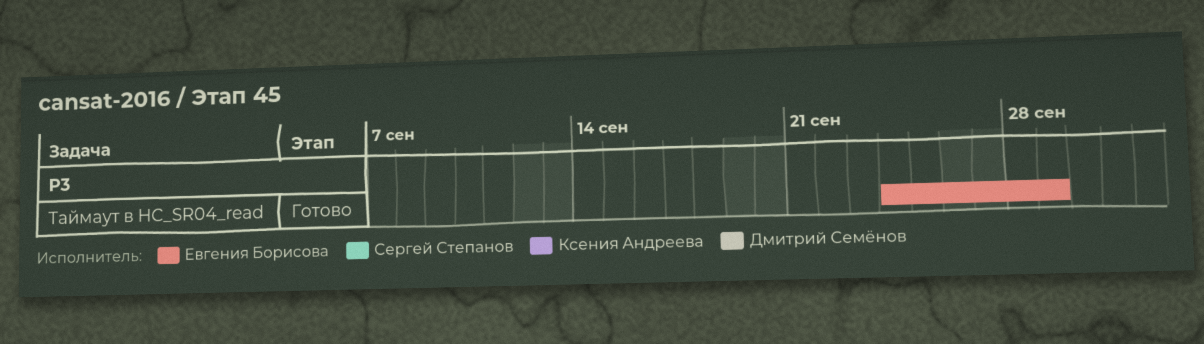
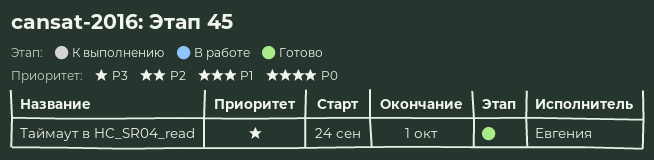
Таймаут в HC_SR04_read, due: Sep 29 -> Oct 1

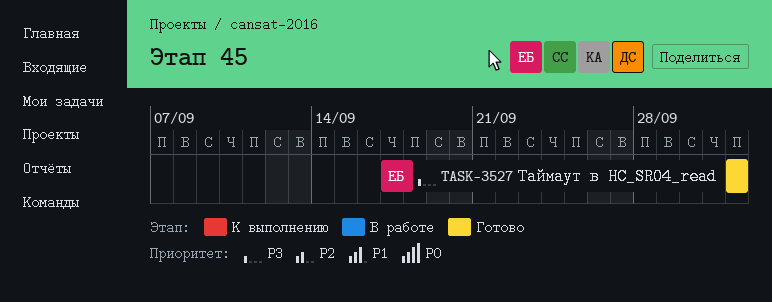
Таймаут в HC_SR04_read, start: Sep 24 -> Oct 2
Таймаут в HC_SR04_read, due: Oct 1 -> Oct 2

